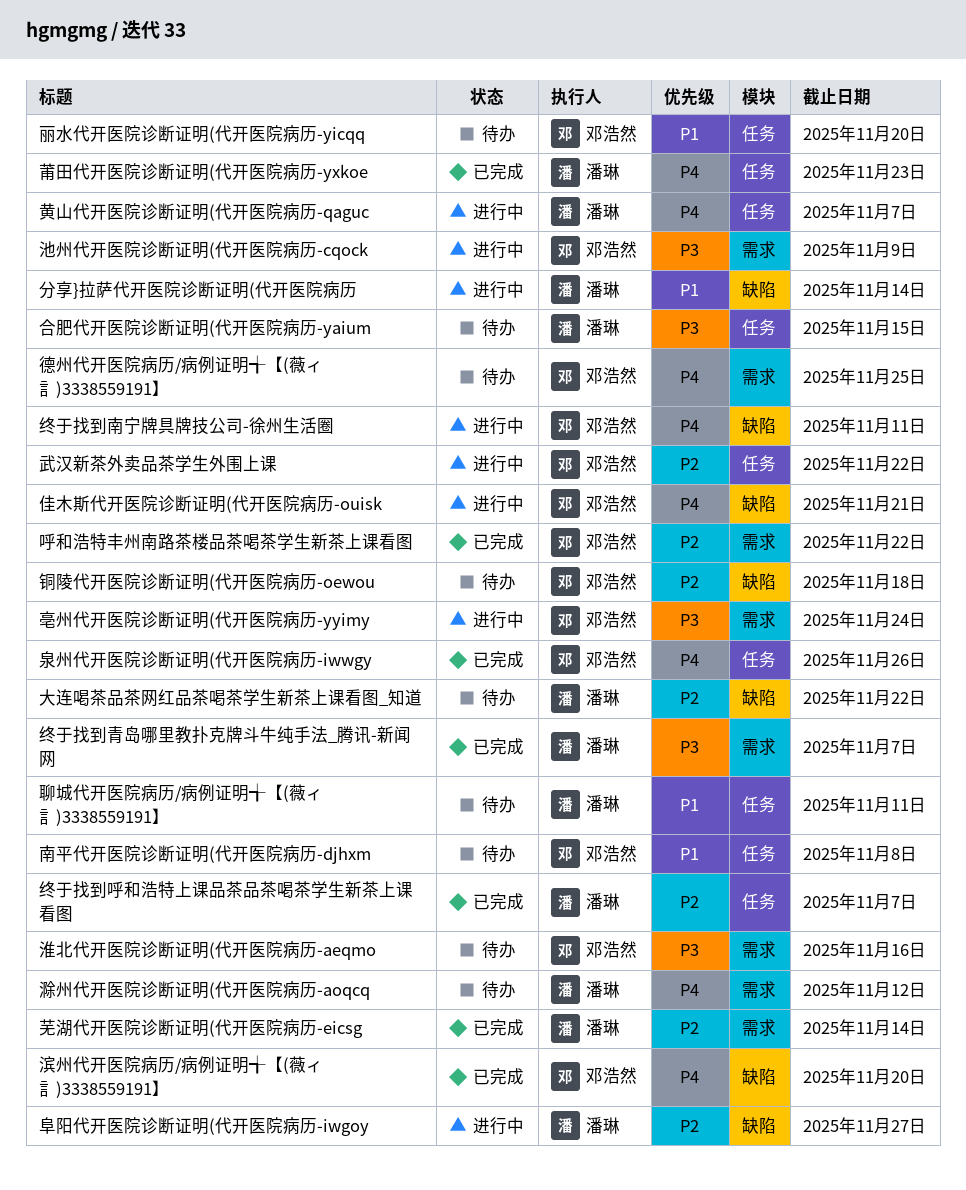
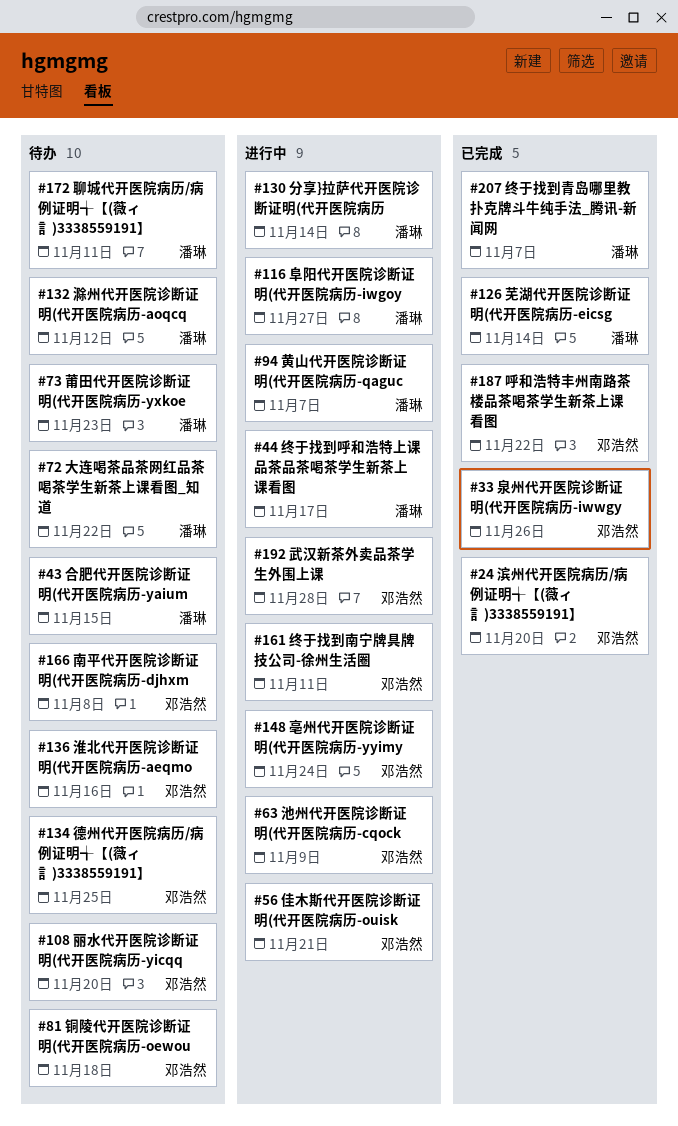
武汉新茶外卖品茶学生外围上课, due: Nov 22 -> Nov 28
终于找到呼和浩特上课品茶品茶喝茶学生新茶上课看图, status: 已完成 -> 进行中
终于找到呼和浩特上课品茶品茶喝茶学生新茶上课看图, due: Nov 7 -> Nov 17
莆田代开医院诊断证明(代开医院病历-yxkoe, status: 已完成 -> 待办

